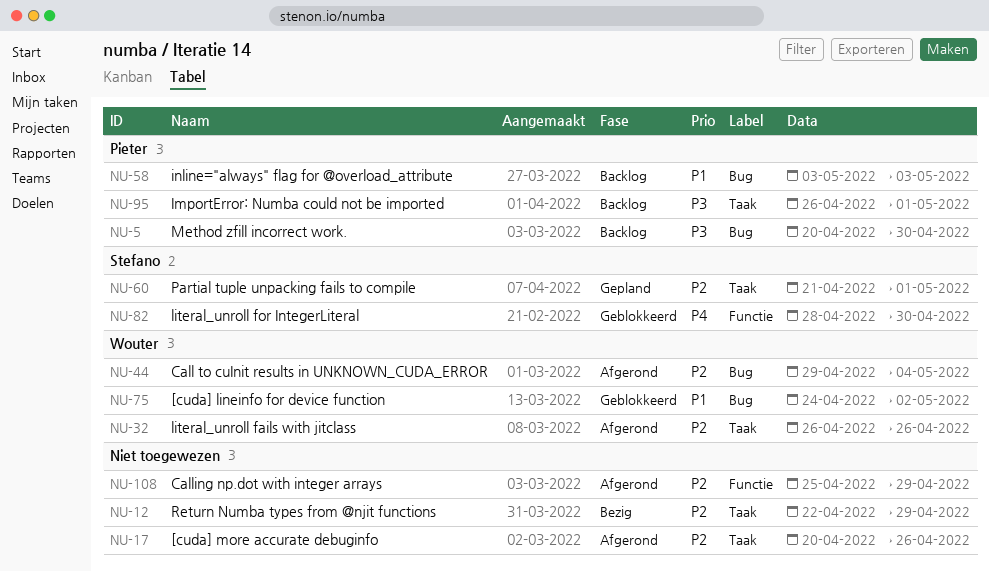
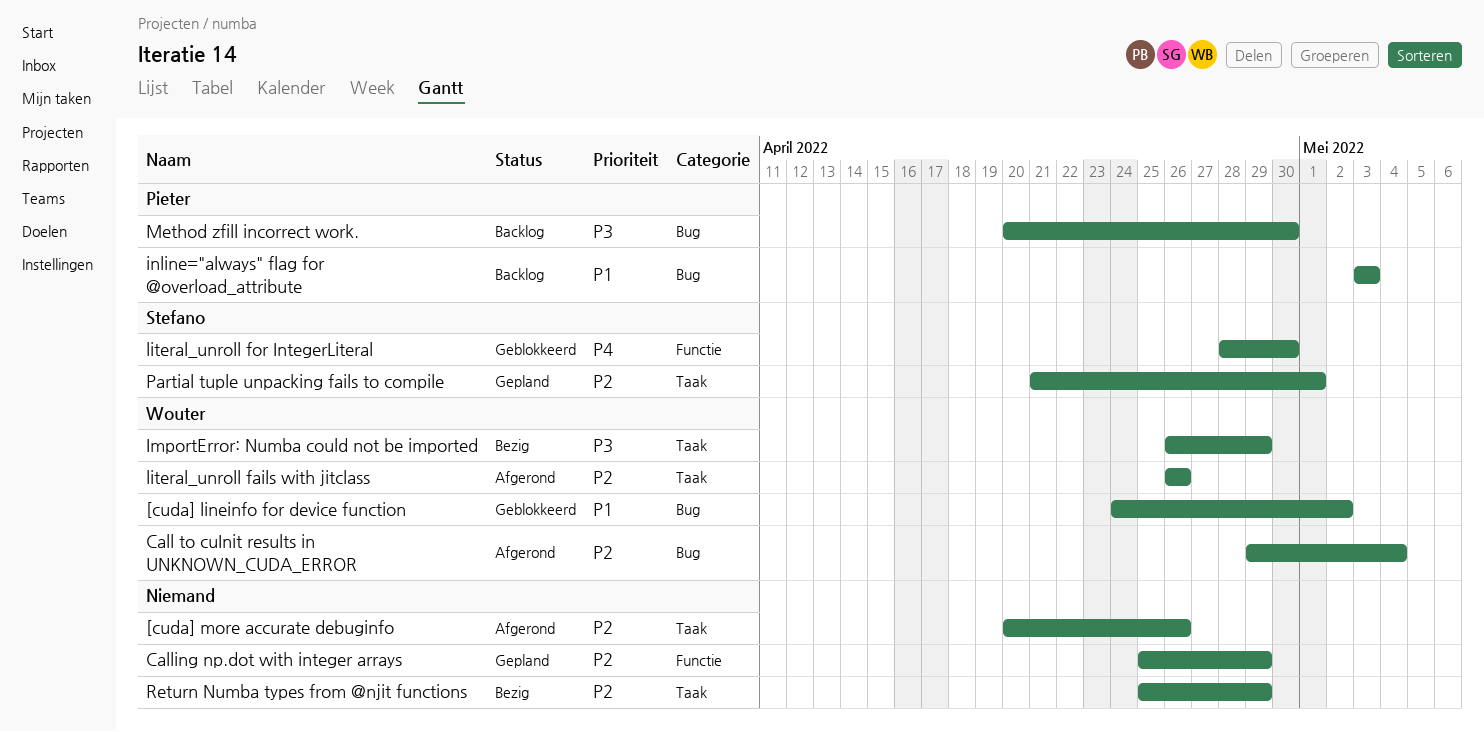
Calling np.dot with integer arrays, status: Afgerond -> Gepland
ImportError: Numba could not be imported, status: Backlog -> Bezig
ImportError: Numba could not be imported, owner: Pieter -> Wouter
ImportError: Numba could not be imported, due: May 1 -> Apr 29
Return Numba types from @njit functions, start: Apr 22 -> Apr 25

